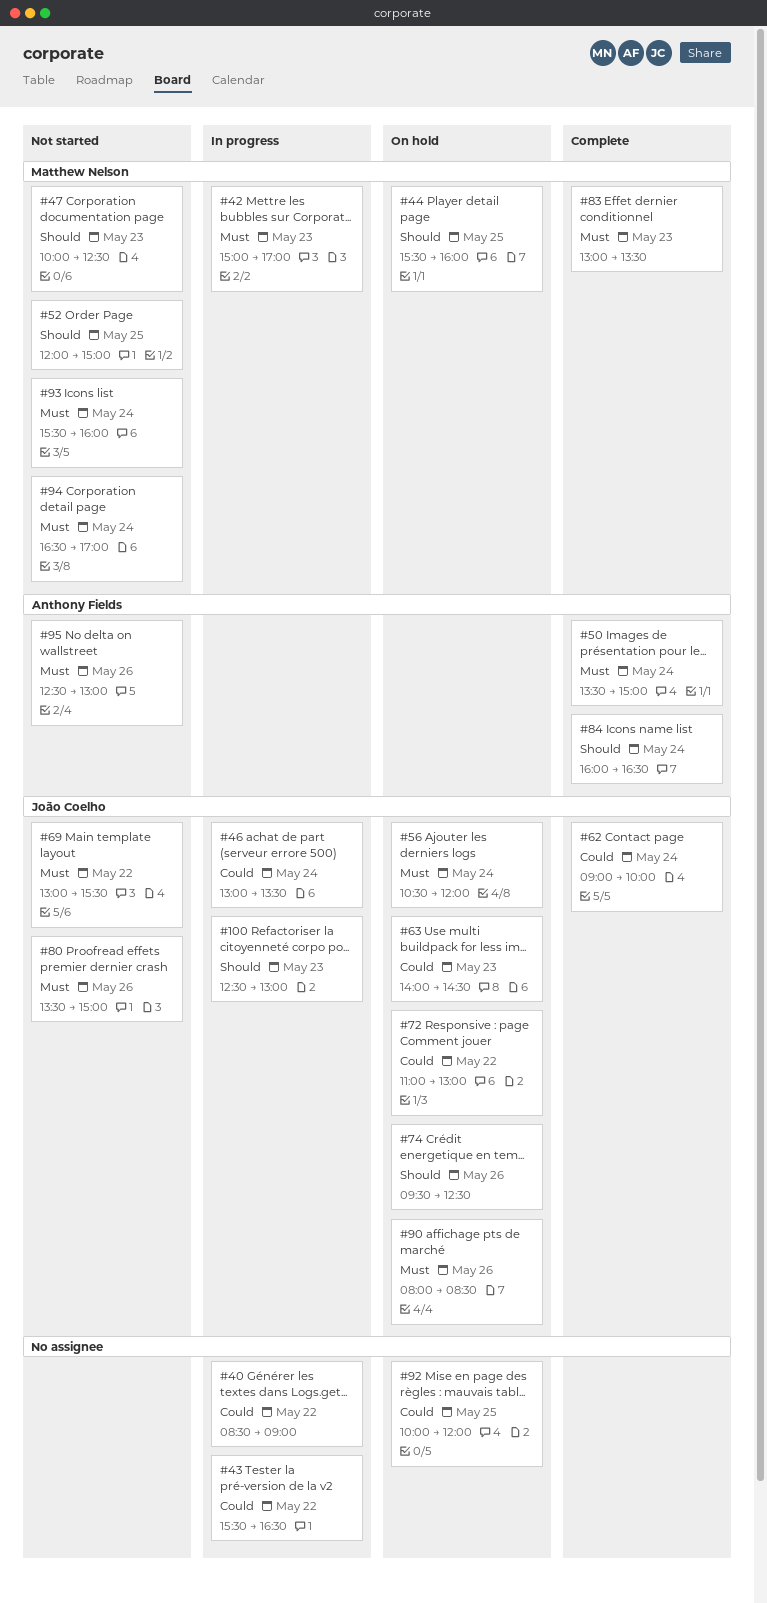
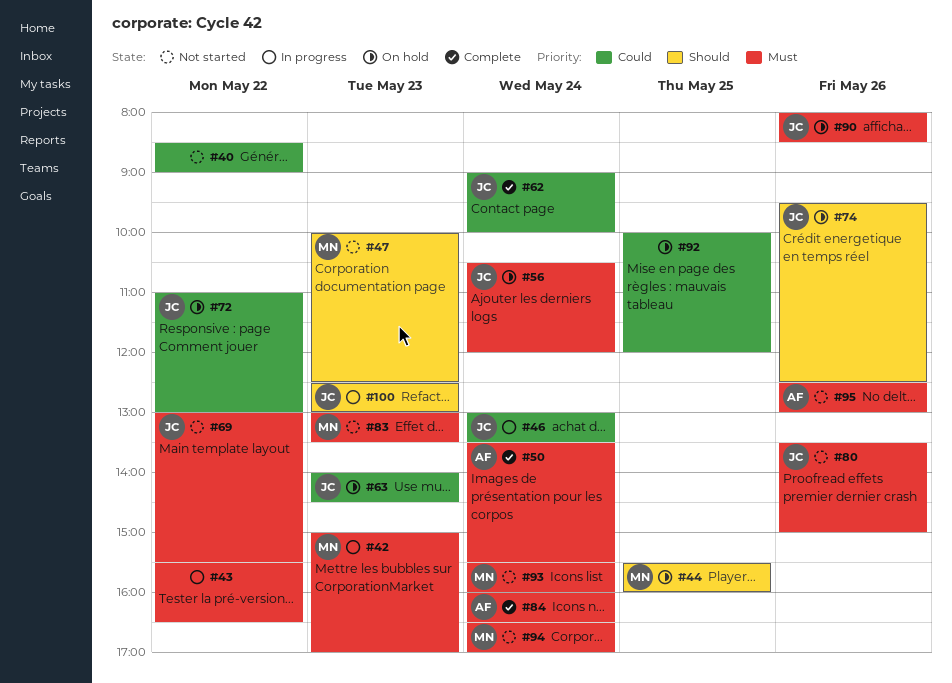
#40, status: In progress -> Not started
#43, priority: Could -> Must
#50, ends: 15:00 -> 15:30
#52: present -> none
#83, status: Complete -> Not started
#84, priority: Should -> Must

